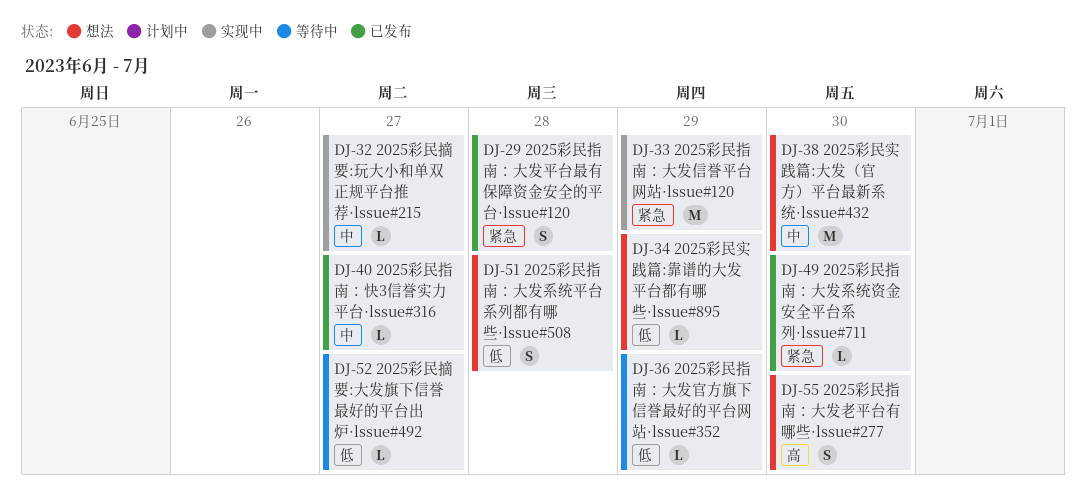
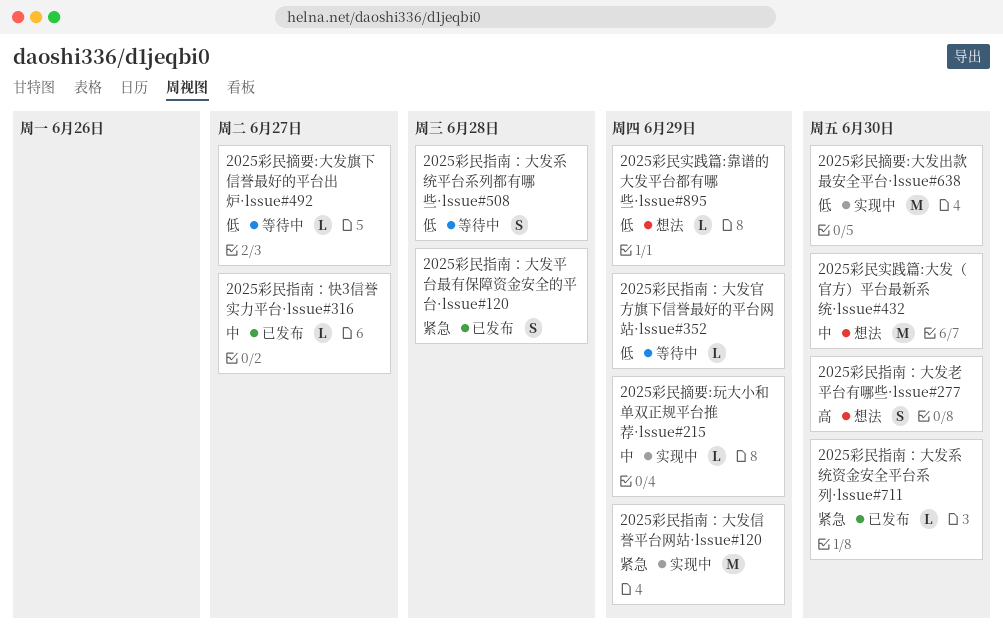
2025彩民指南：大发系统平台系列都有哪些·lssue#508, status: 想法 -> 等待中
2025彩民摘要:大发出款最安全平台·lssue#638: none -> present
2025彩民摘要:玩大小和单双正规平台推荐·lssue#215, due: Jun 27 -> Jun 29

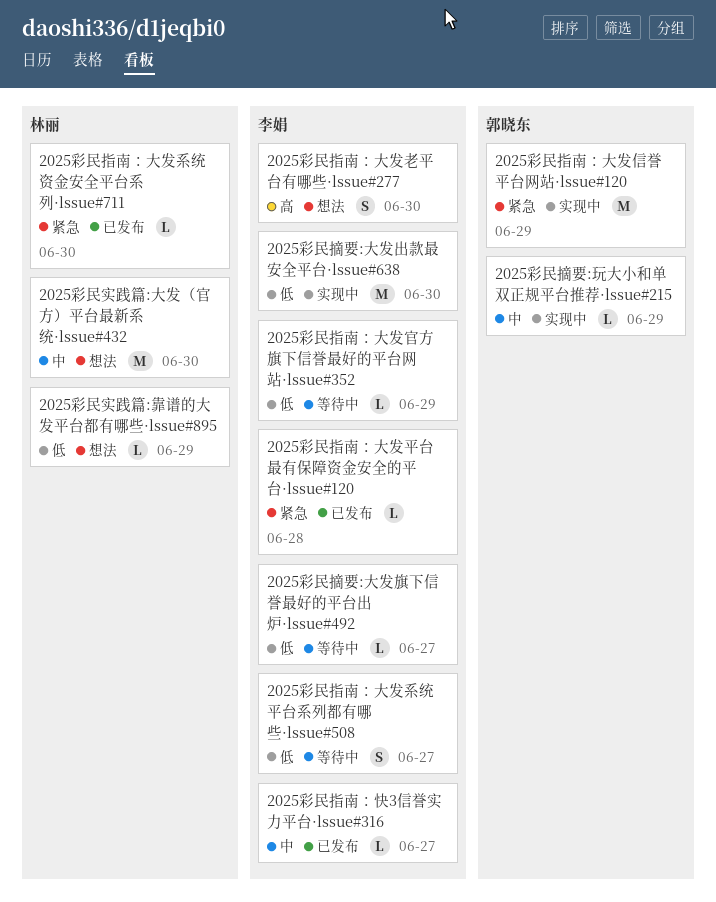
2025彩民指南：大发平台最有保障资金安全的平台·lssue#120, estimate: S -> L
2025彩民指南：大发系统平台系列都有哪些·lssue#508, due: Jun 28 -> Jun 27

